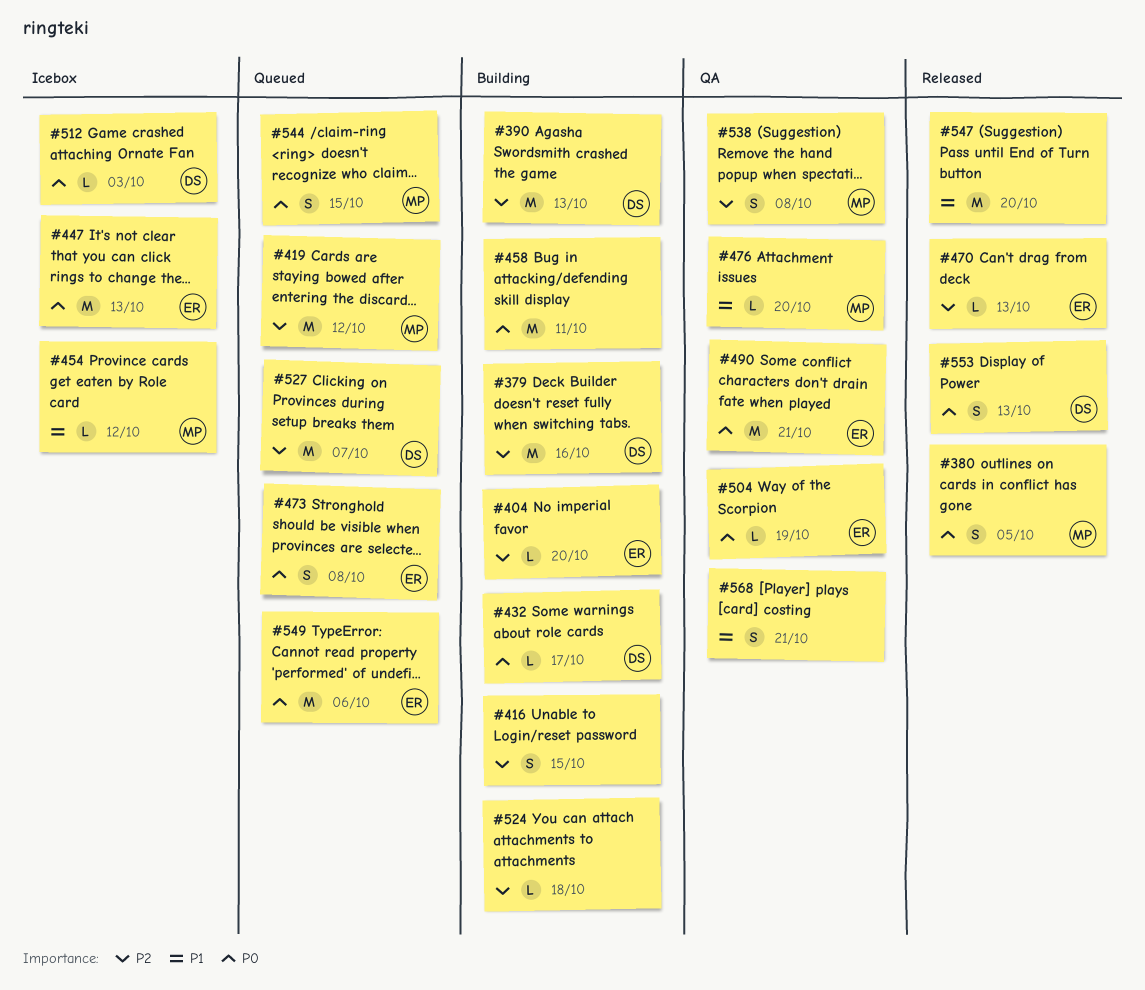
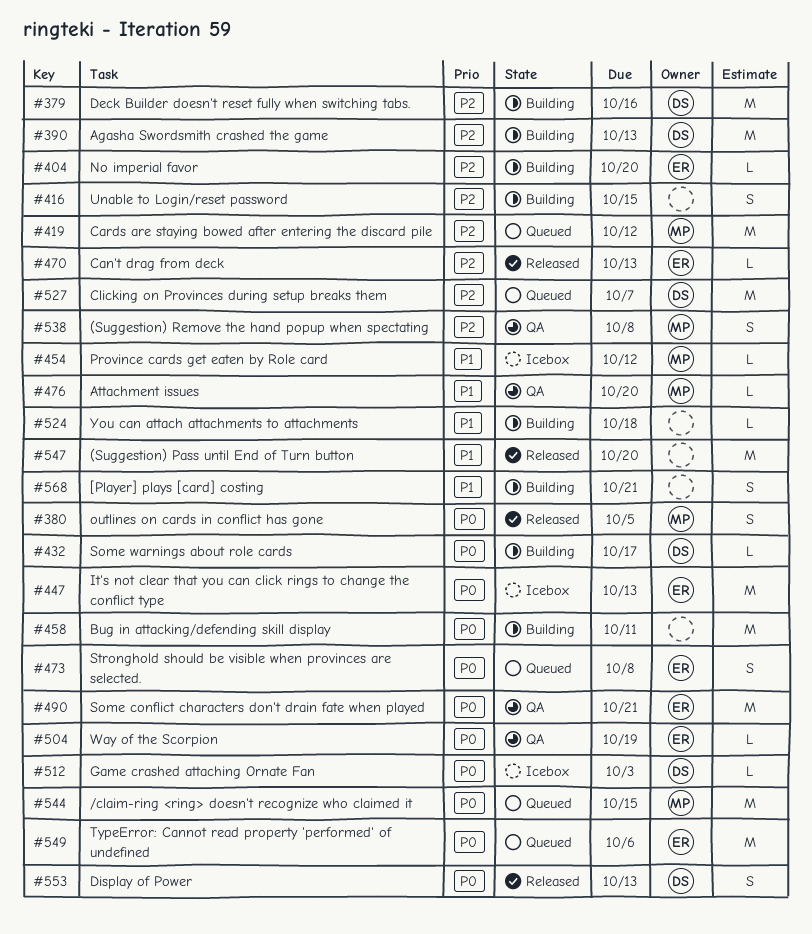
#524, priority: P2 -> P1
#544, estimate: S -> M
#568, status: QA -> Building

